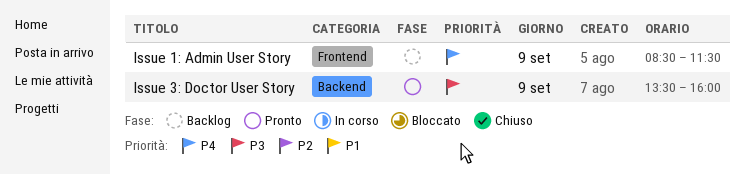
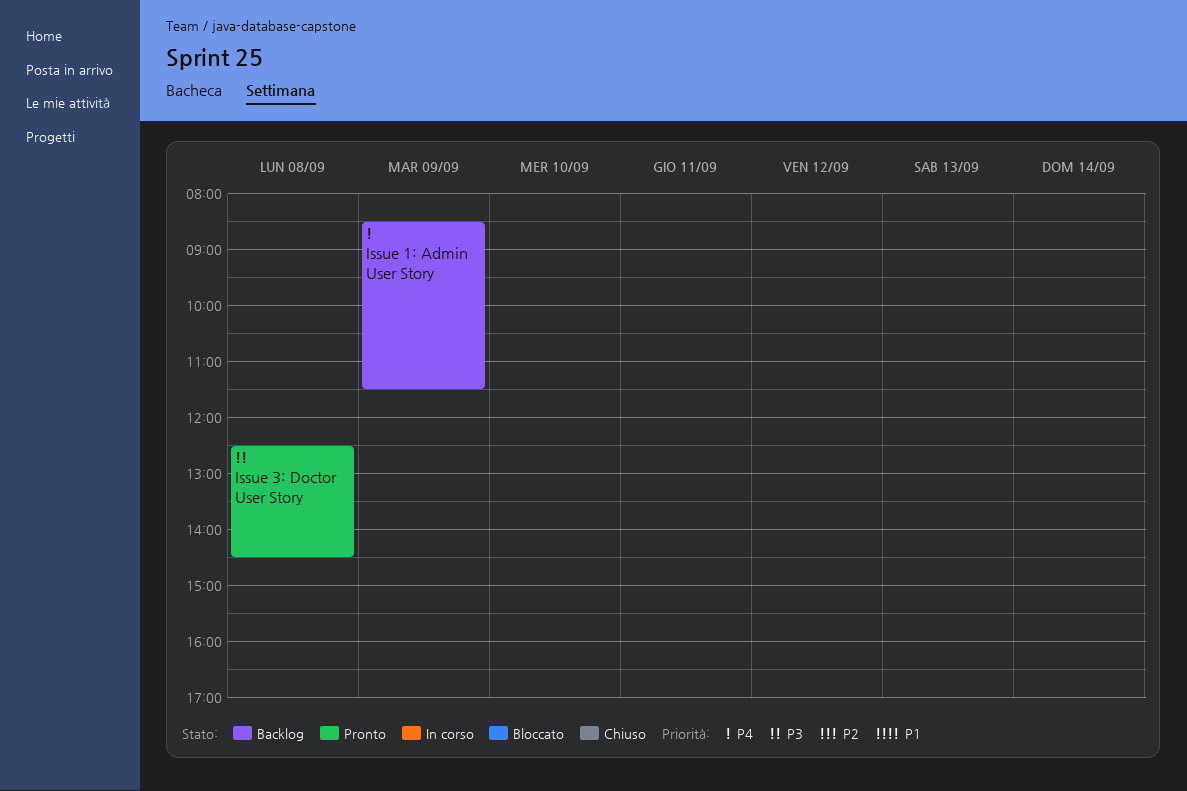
Issue 3: Doctor User Story, day: Sep 9 -> Sep 8
Issue 3: Doctor User Story, begins: 13:30 -> 12:30
Issue 3: Doctor User Story, ends: 16:00 -> 14:30

